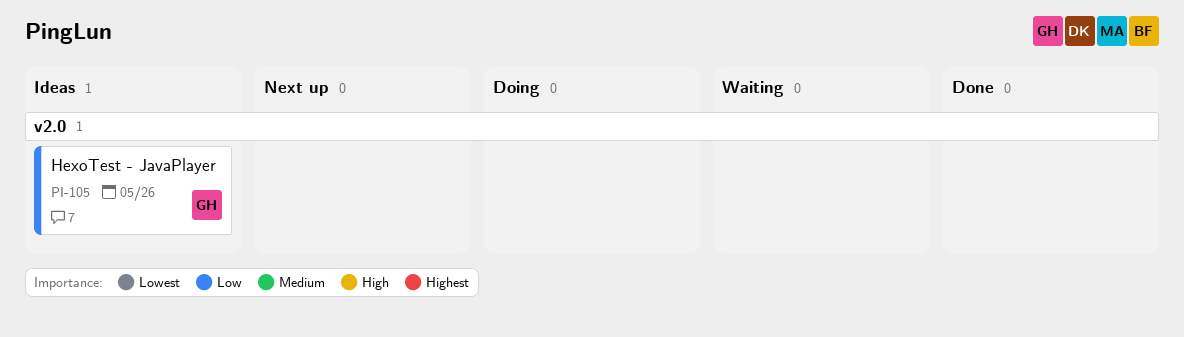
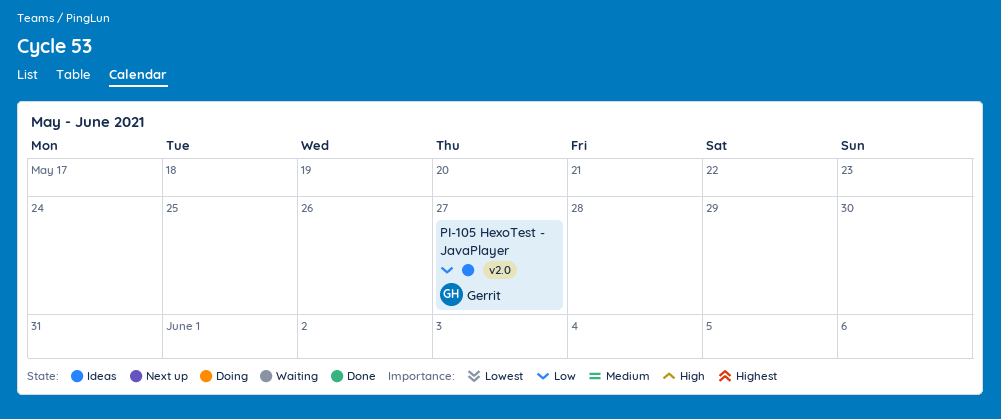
PI-105, due: May 26 -> May 27

